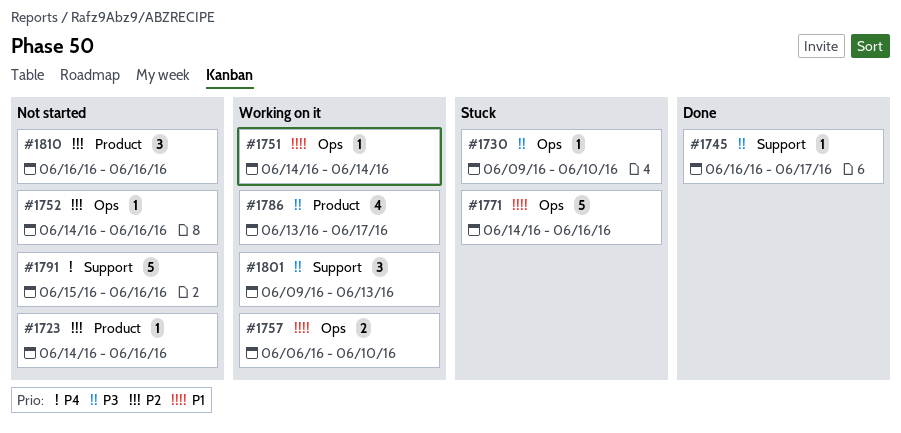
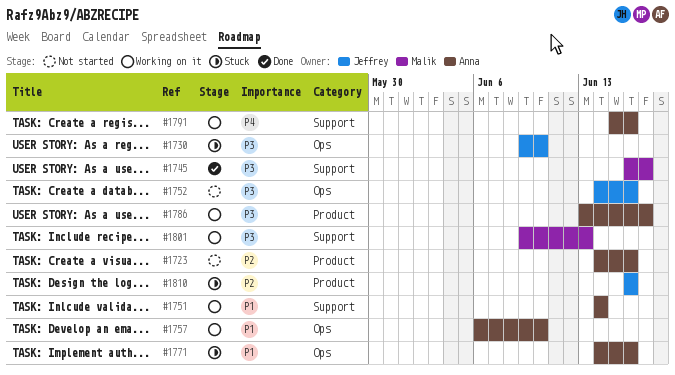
#1751, label: Ops -> Support
#1752, priority: P2 -> P3
#1791, status: Not started -> Working on it
#1810, status: Not started -> Stuck

